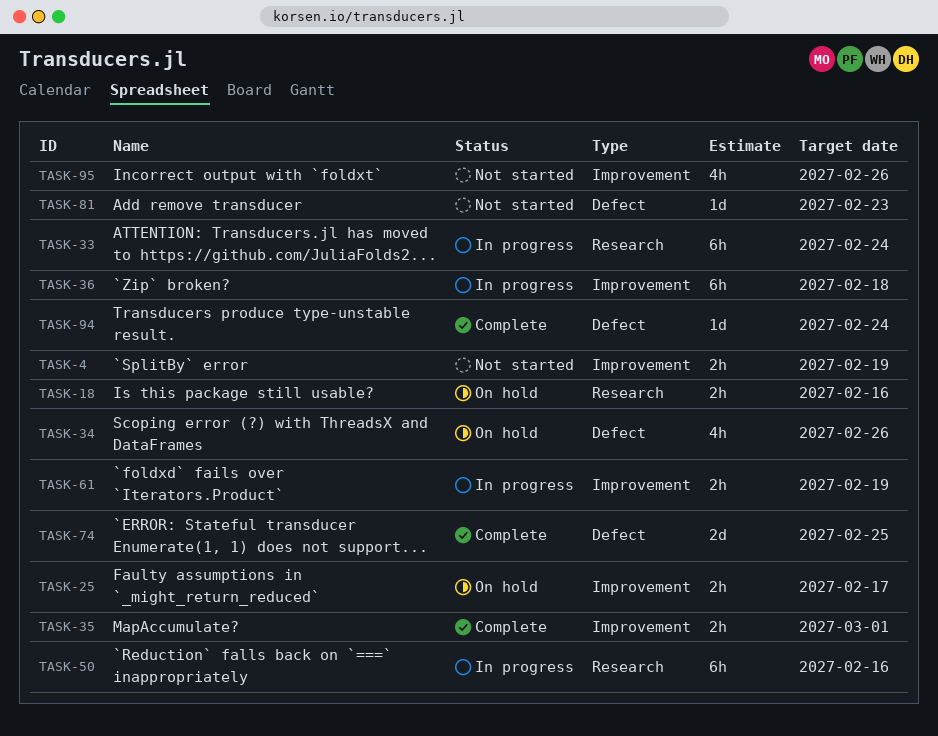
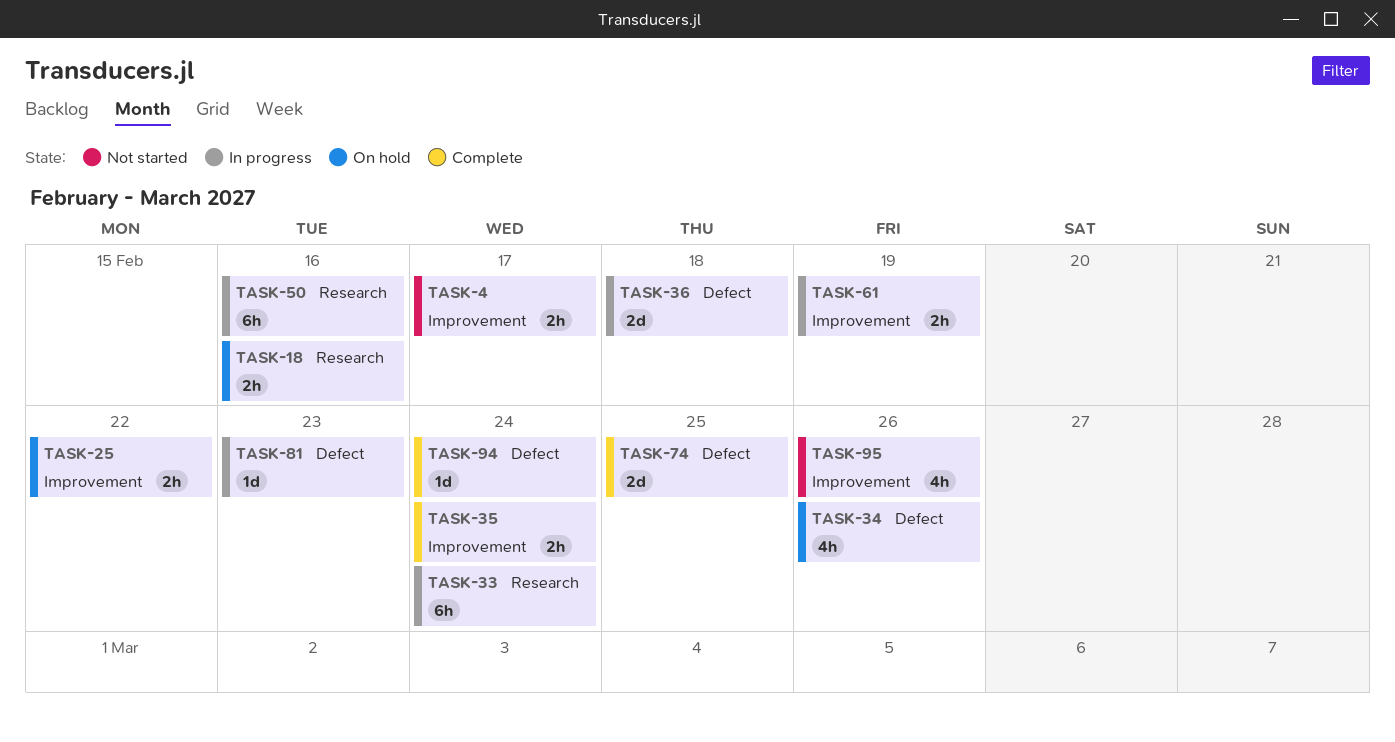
TASK-4, due: Feb 19 -> Feb 17
TASK-25, due: Feb 17 -> Feb 22
TASK-35, due: Mar 1 -> Feb 24
TASK-36, label: Improvement -> Defect
TASK-36, estimate: 6h -> 2d
TASK-81, status: Not started -> In progress

